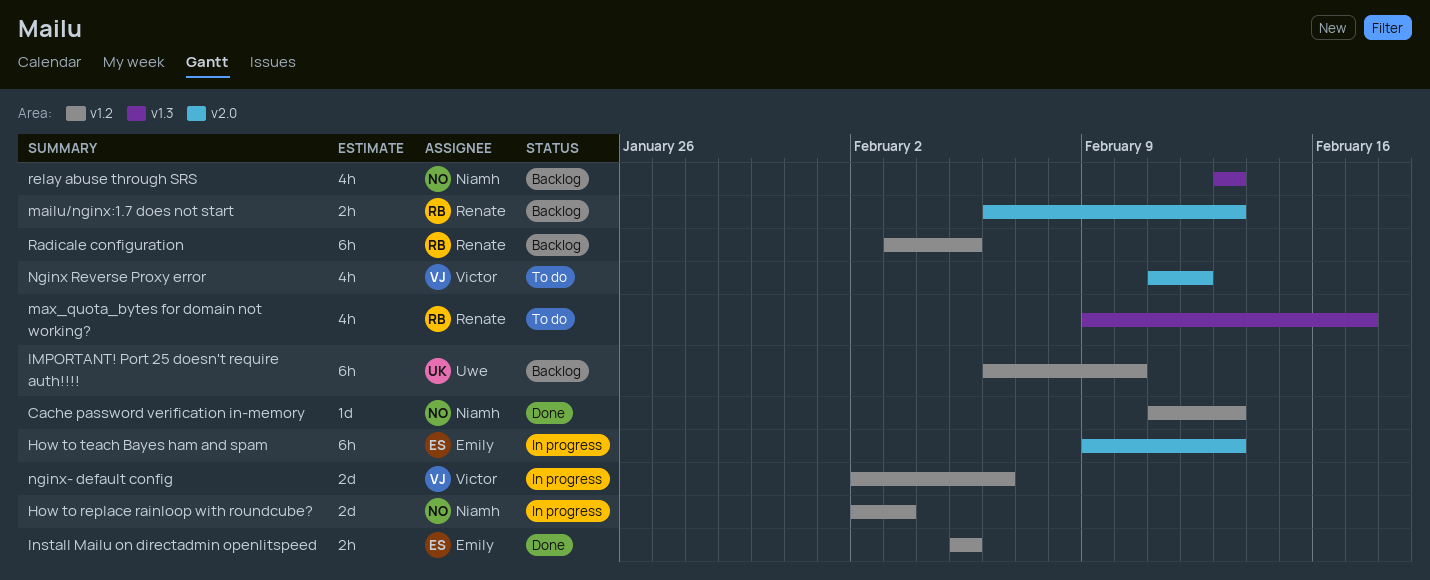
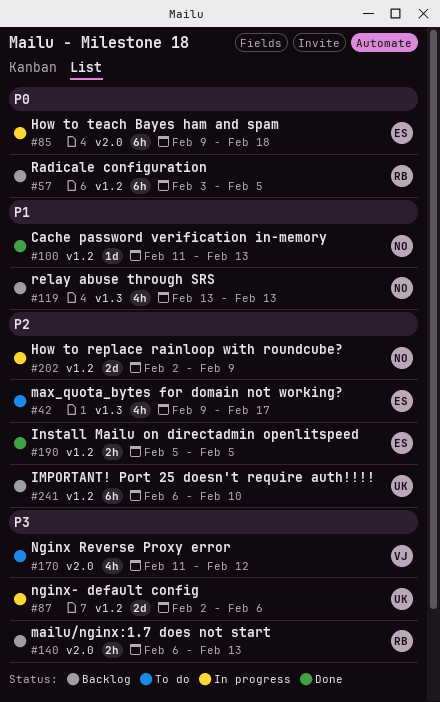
How to replace rainloop with roundcube?, due: Feb 3 -> Feb 9
How to teach Bayes ham and spam, due: Feb 13 -> Feb 18
max_quota_bytes for domain not working?, owner: Renate -> Emily
nginx- default config, owner: Victor -> Uwe

